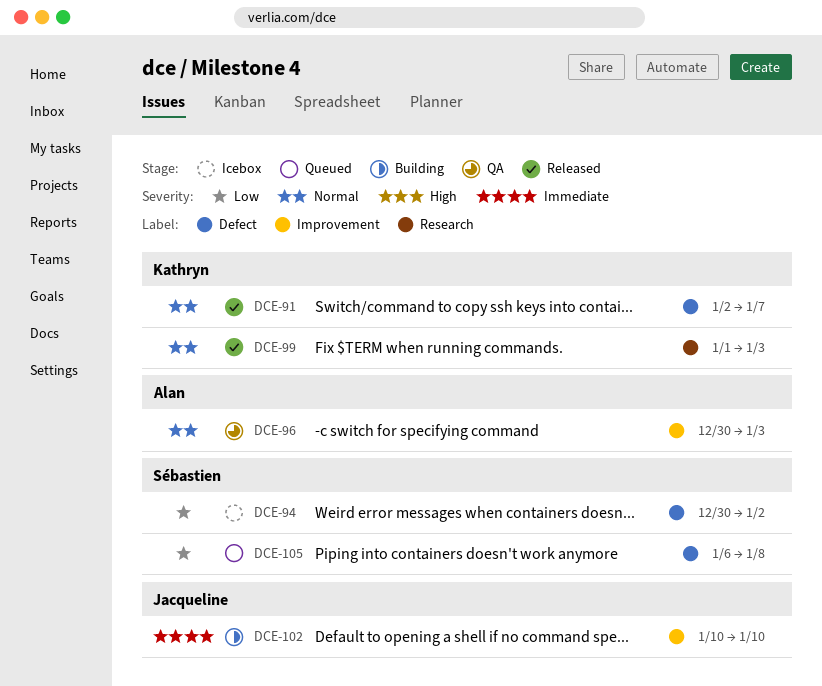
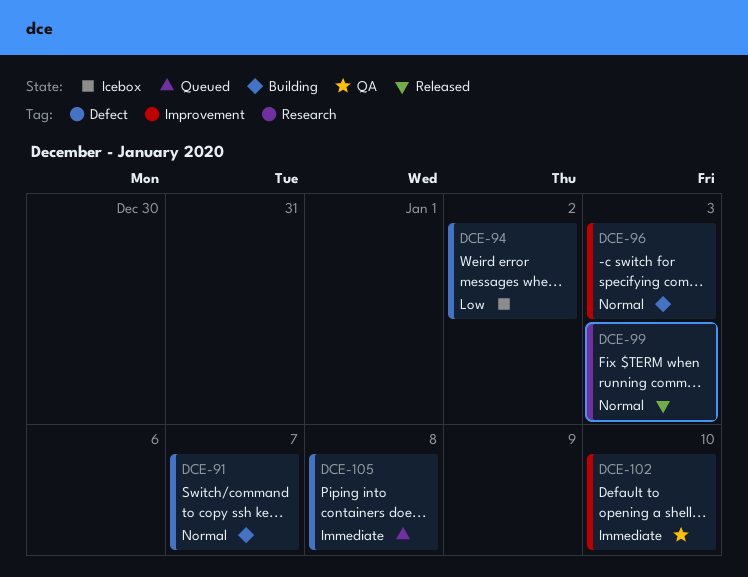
DCE-91, status: Released -> Building
DCE-96, status: QA -> Building
DCE-102, status: Building -> QA
DCE-105, priority: Low -> Immediate

